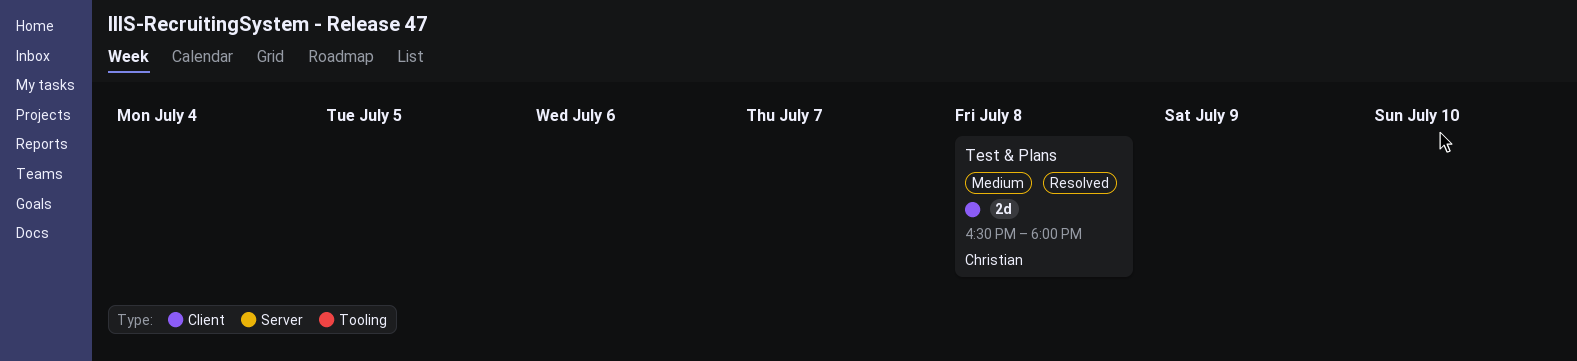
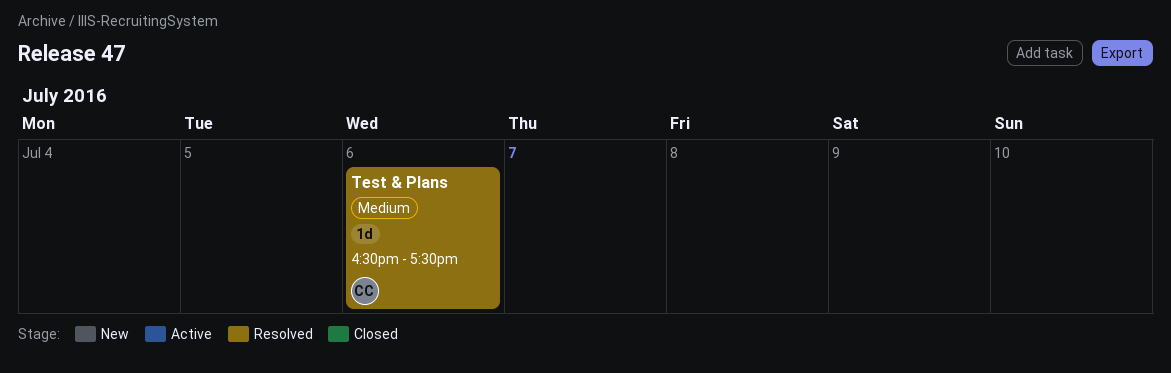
Test & Plans, estimate: 2d -> 1d
Test & Plans, day: Jul 8 -> Jul 6
Test & Plans, ends: 18:00 -> 17:30

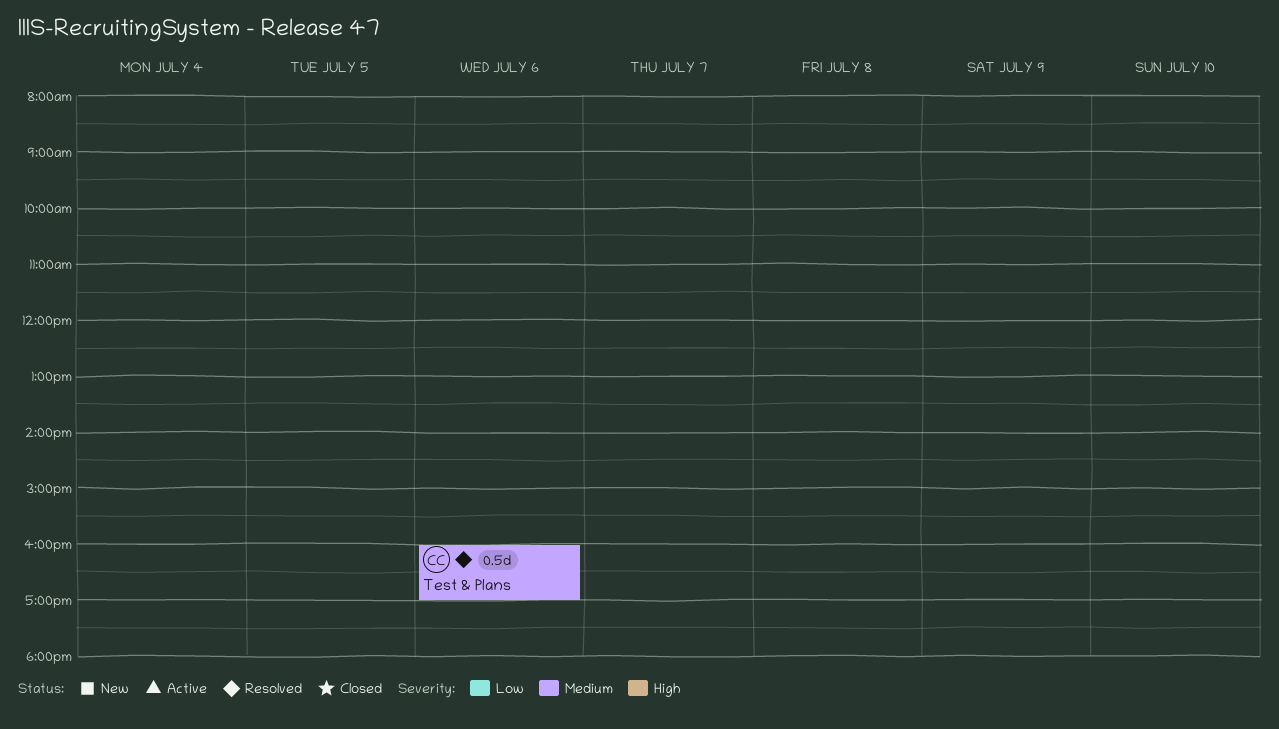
Test & Plans, estimate: 1d -> 0.5d
Test & Plans, begins: 16:30 -> 16:00
Test & Plans, ends: 17:30 -> 17:00

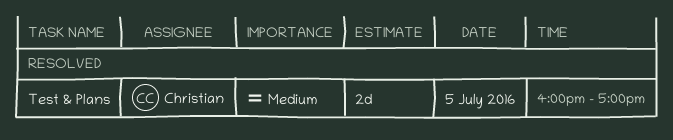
Test & Plans, estimate: 0.5d -> 2d
Test & Plans, day: Jul 6 -> Jul 5

